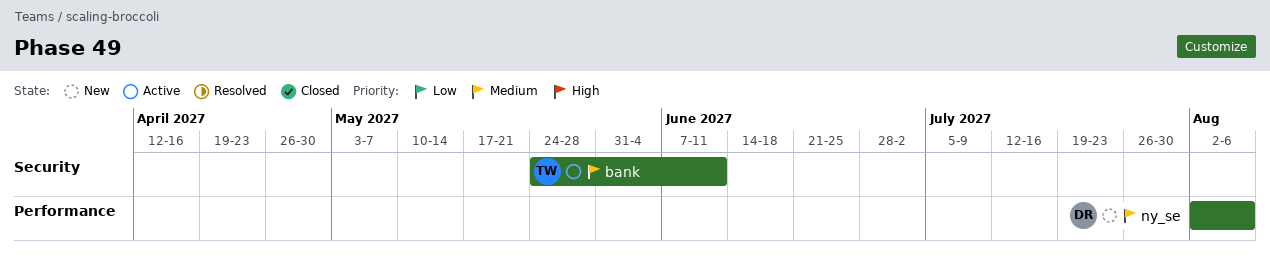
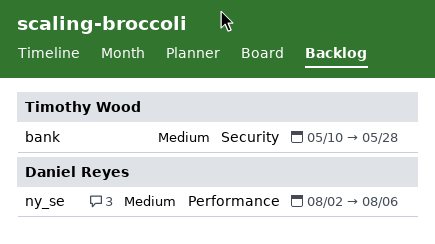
bank, start: May 24 -> May 10
bank, due: Jun 11 -> May 28

